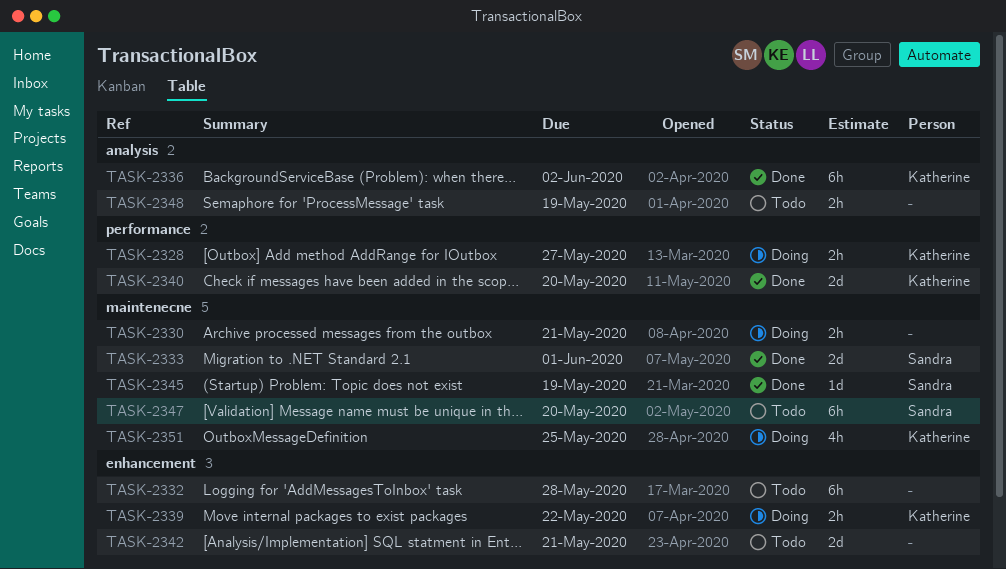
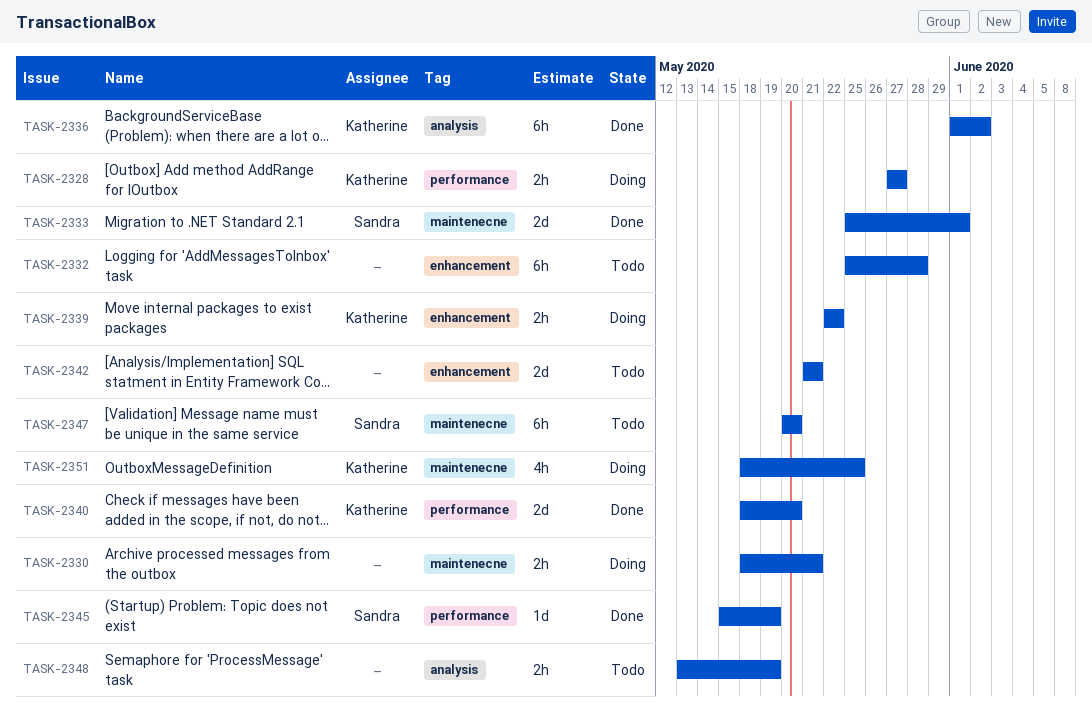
TASK-2345, label: maintenecne -> performance

